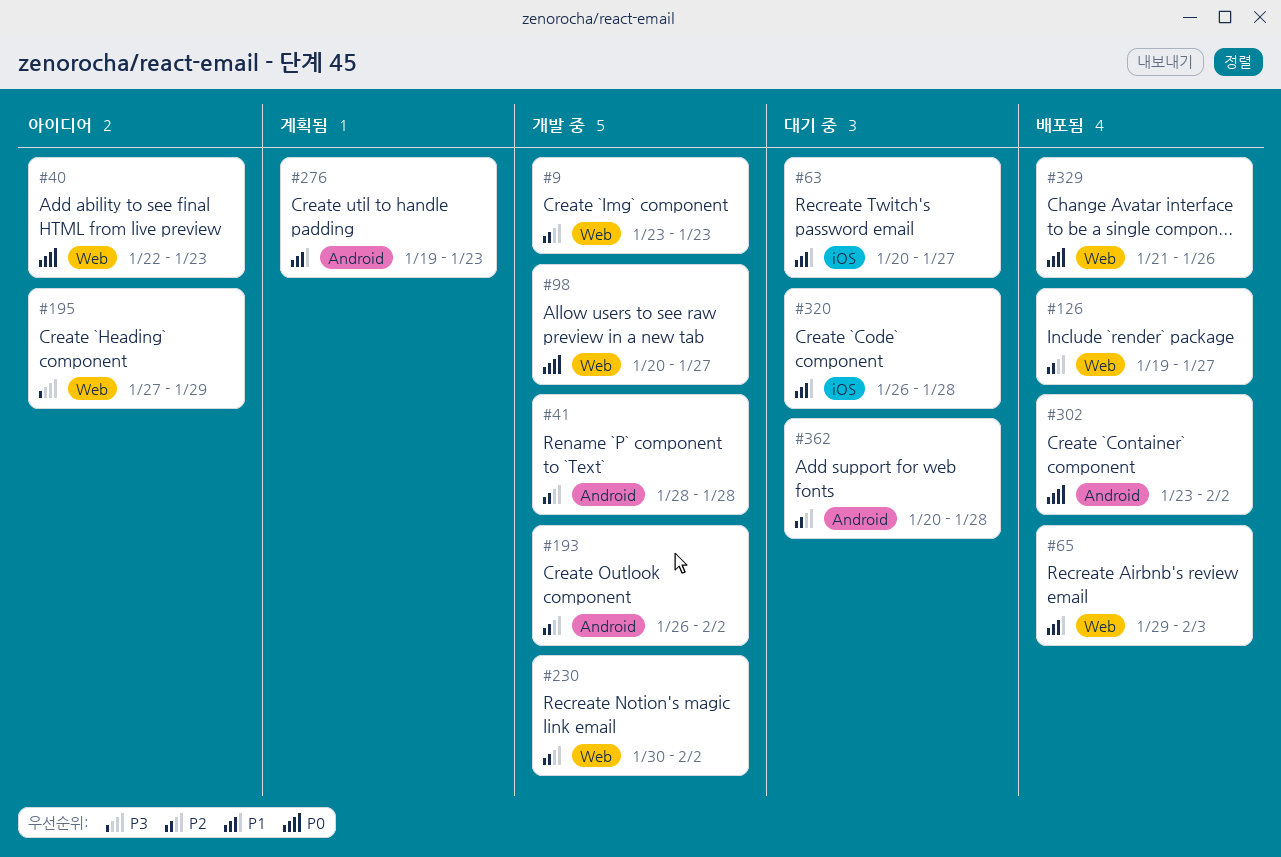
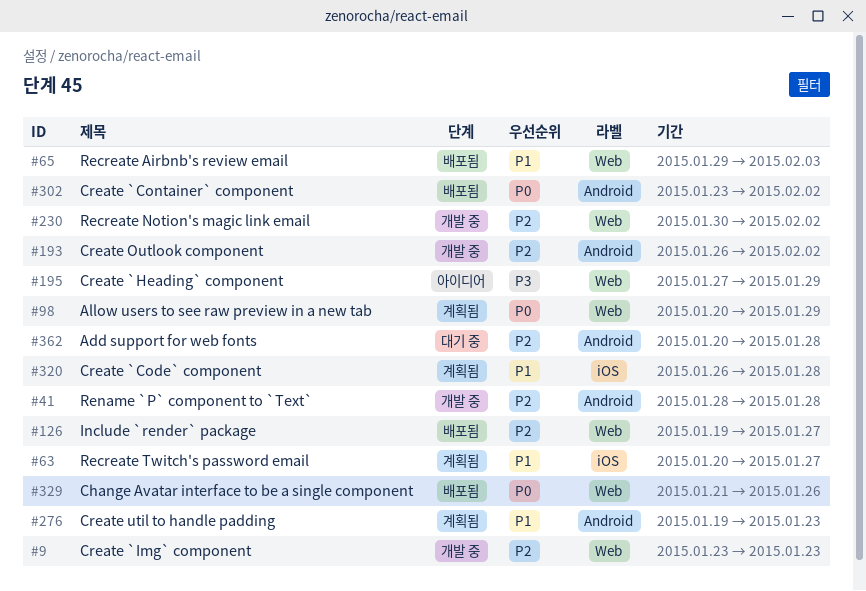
#40: present -> none
#63, status: 대기 중 -> 계획됨
#98, status: 개발 중 -> 계획됨
#98, due: Jan 27 -> Jan 29
#320, status: 대기 중 -> 계획됨

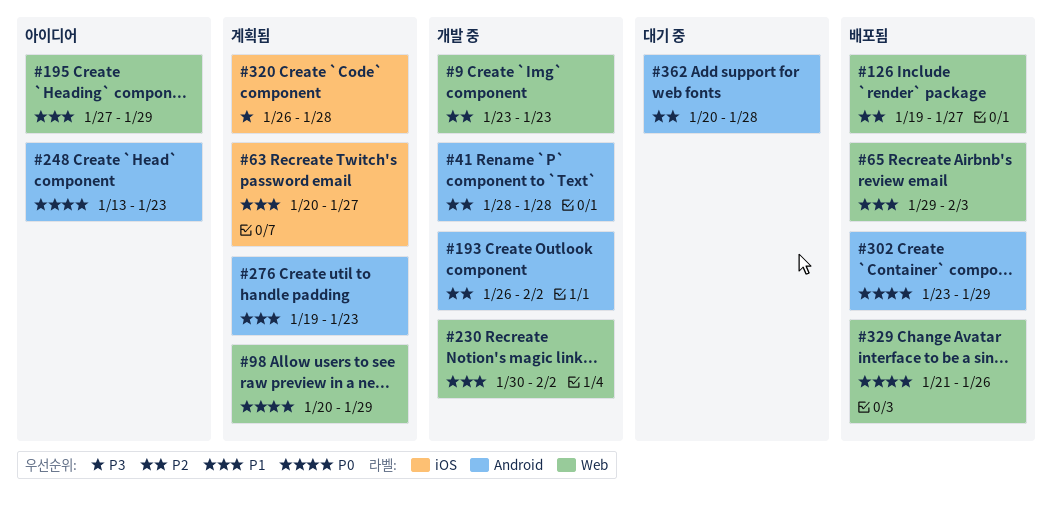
#195, priority: P3 -> P1
#230, priority: P2 -> P1
#248: none -> present
#302, due: Feb 2 -> Jan 29
#320, priority: P1 -> P3

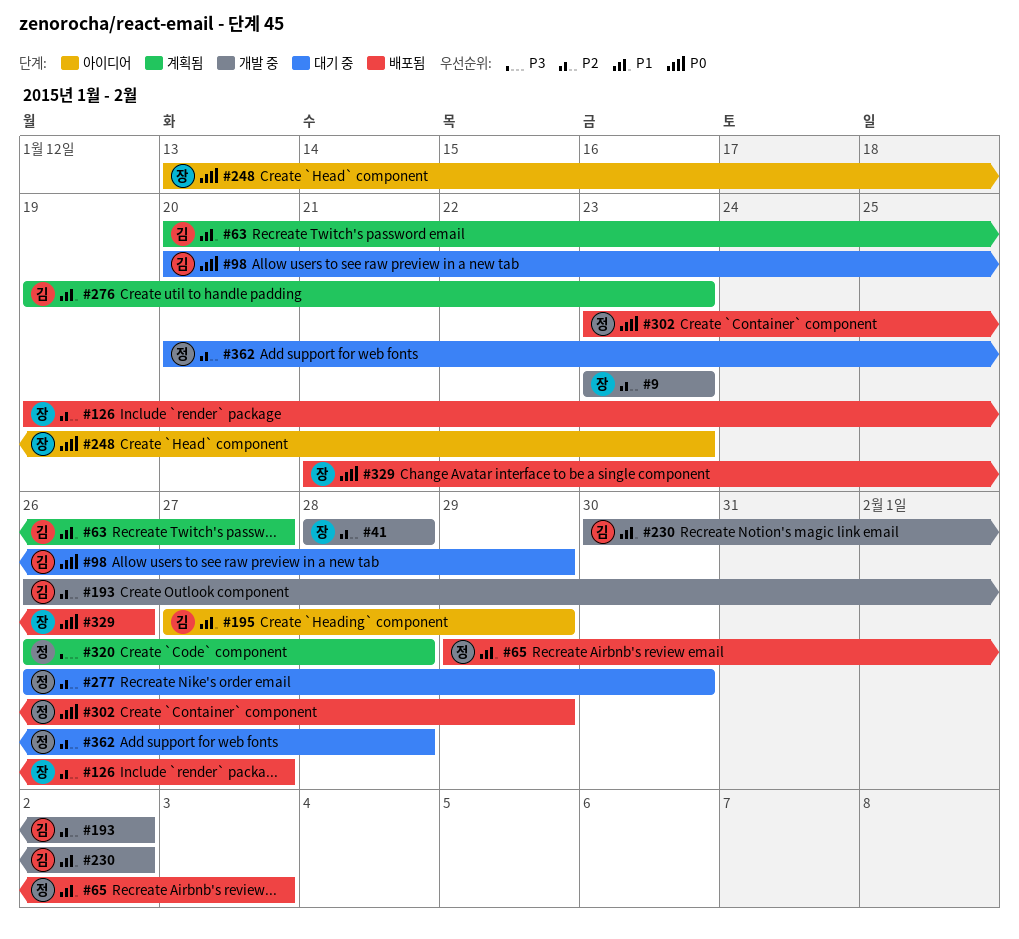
#98, status: 계획됨 -> 대기 중
#277: none -> present

